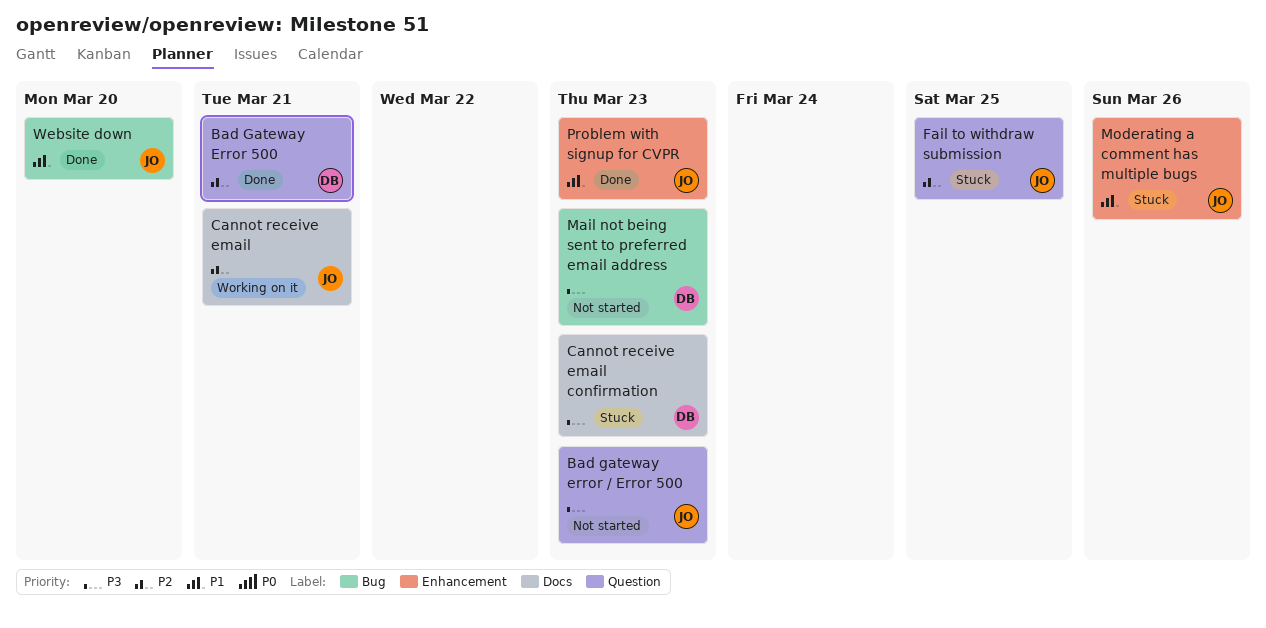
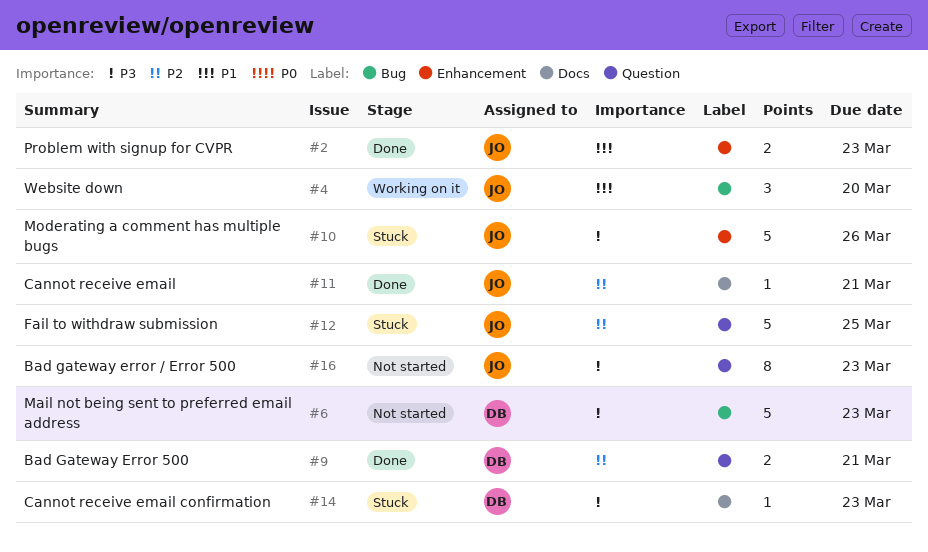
Cannot receive email, status: Working on it -> Done
Moderating a comment has multiple bugs, priority: P1 -> P3
Website down, status: Done -> Working on it

